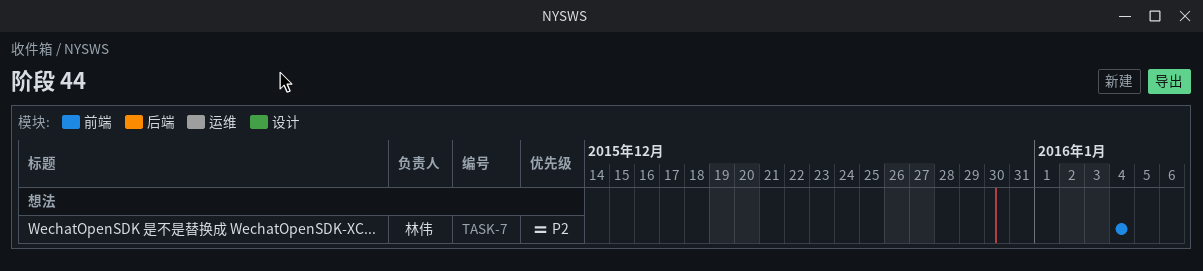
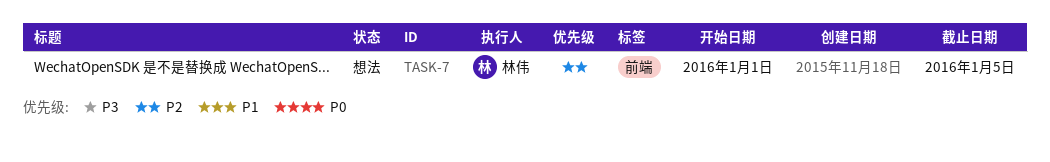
TASK-7, start: Jan 4 -> Jan 1
TASK-7, due: Jan 4 -> Jan 5

